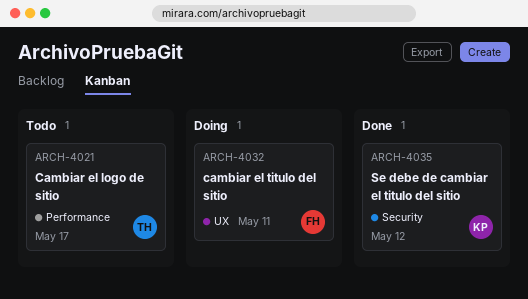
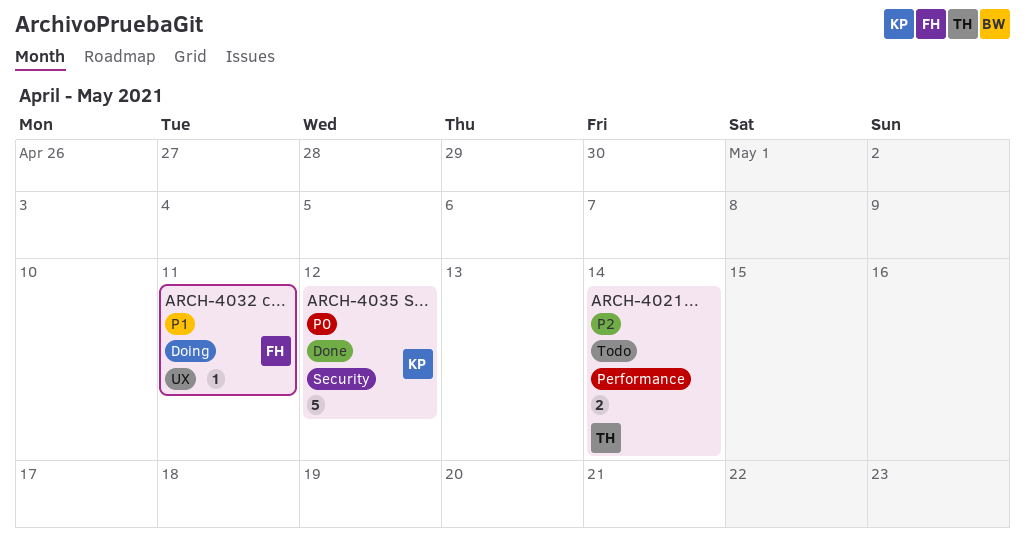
ARCH-4021, due: May 17 -> May 14

